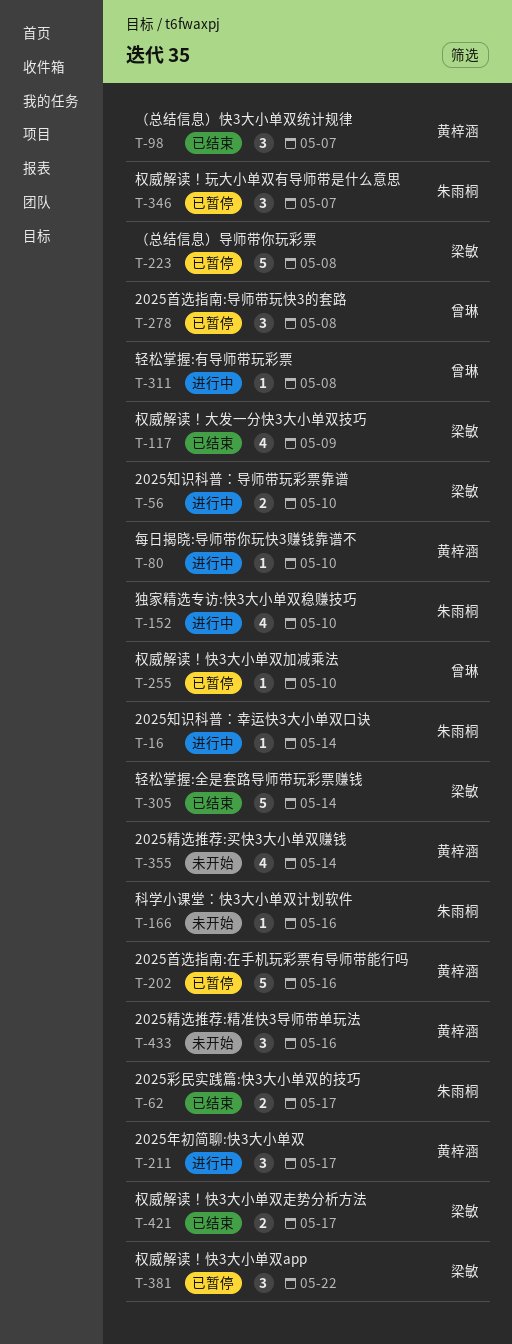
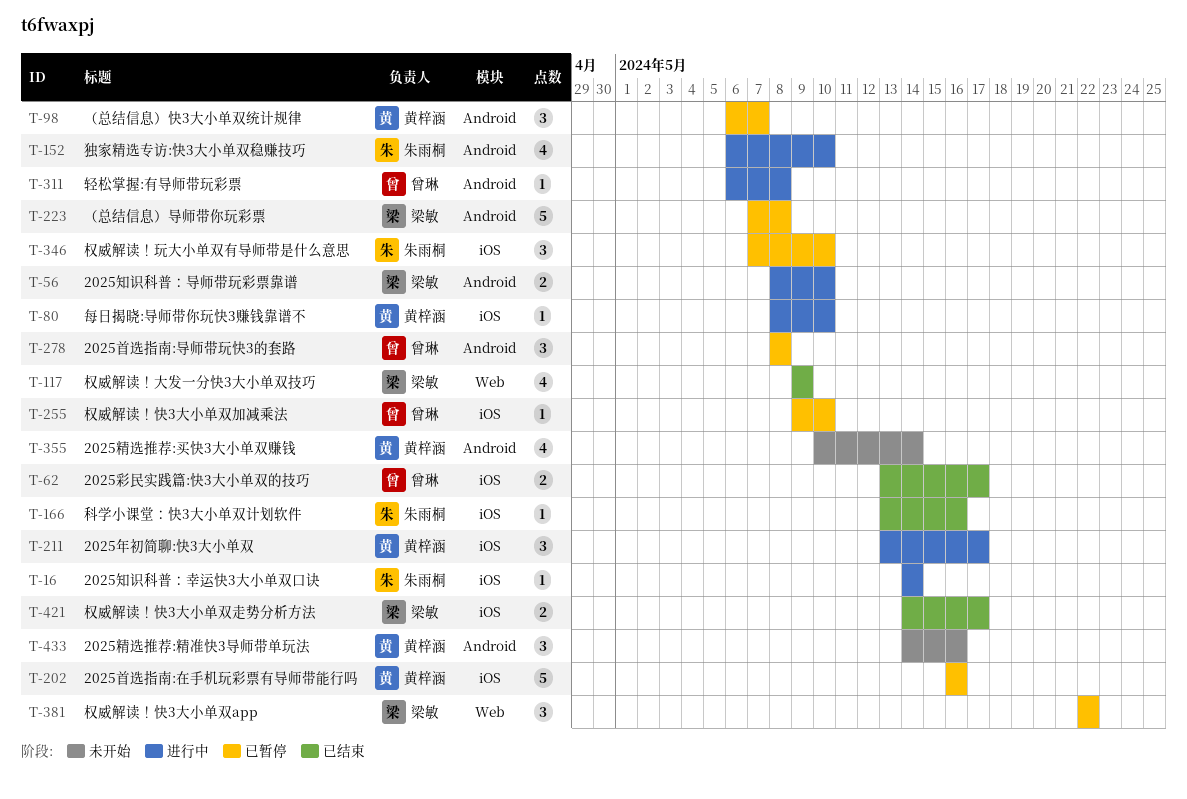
T-62, owner: 朱雨桐 -> 曾琳
T-98, status: 已结束 -> 已暂停
T-166, status: 未开始 -> 已结束
T-305: present -> none
T-346, due: May 7 -> May 10

